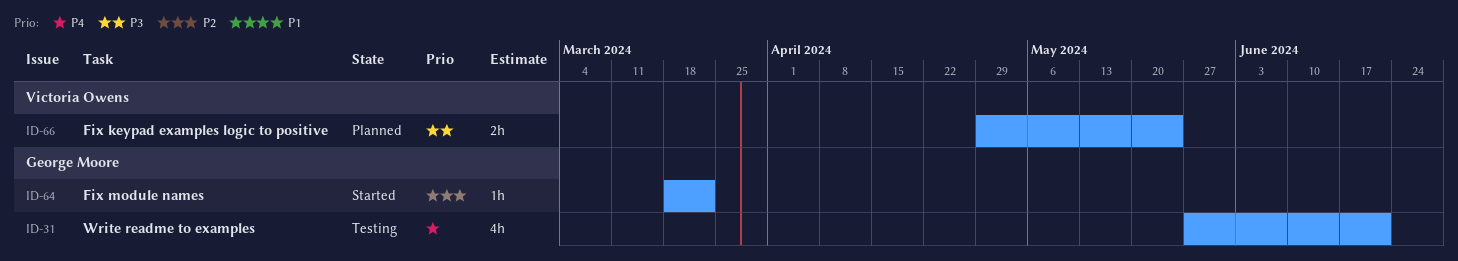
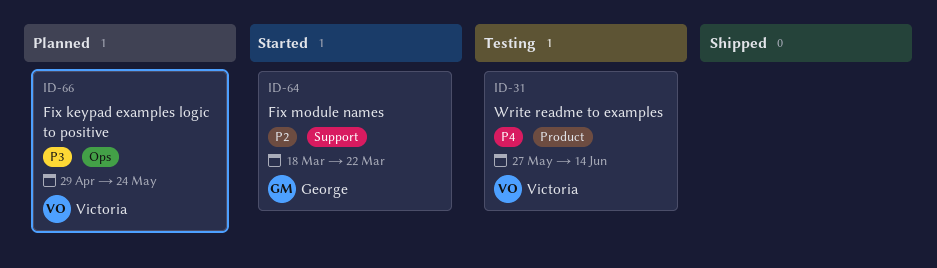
ID-31, owner: George Moore -> Victoria Owens
ID-31, due: Jun 21 -> Jun 14

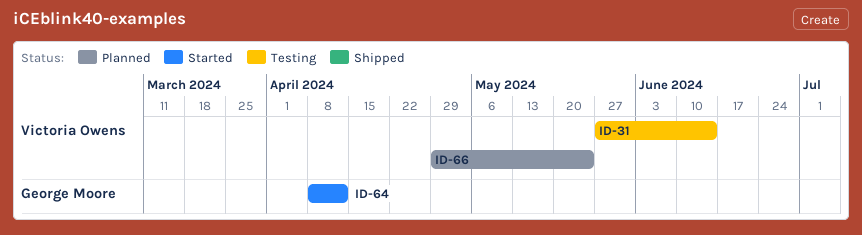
ID-64, start: Mar 18 -> Apr 8
ID-64, due: Mar 22 -> Apr 12

